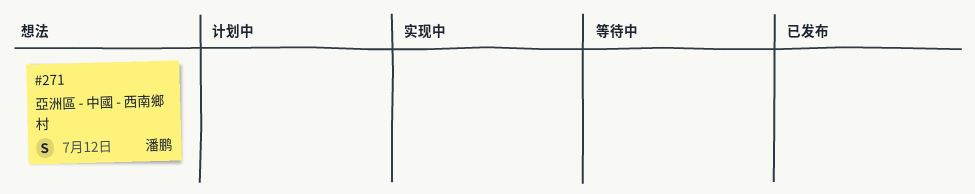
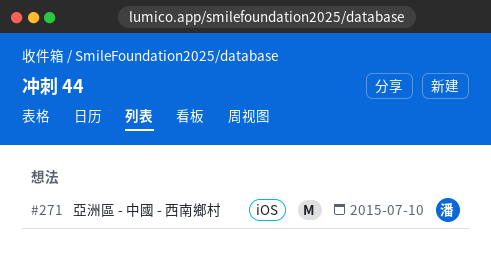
#271, estimate: S -> M
#271, due: Jul 12 -> Jul 10

